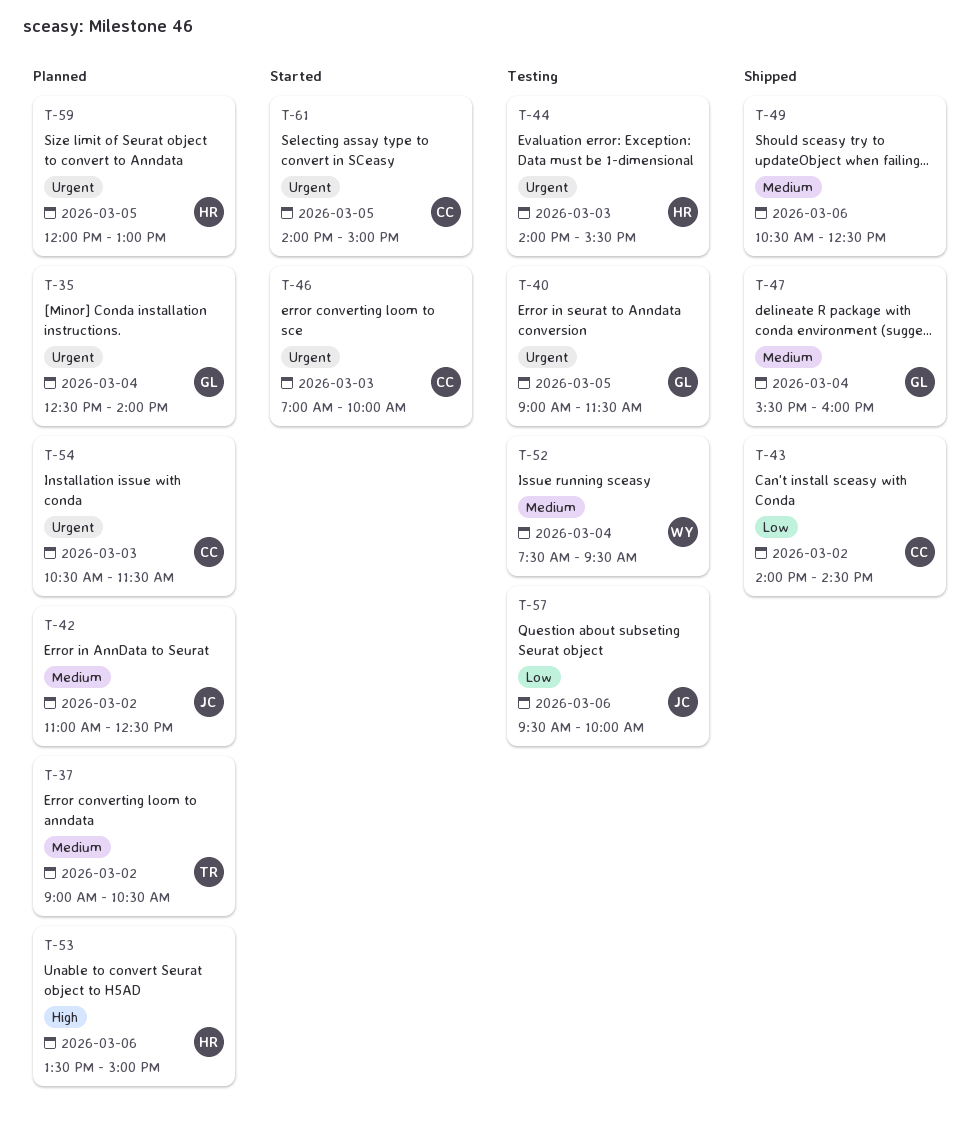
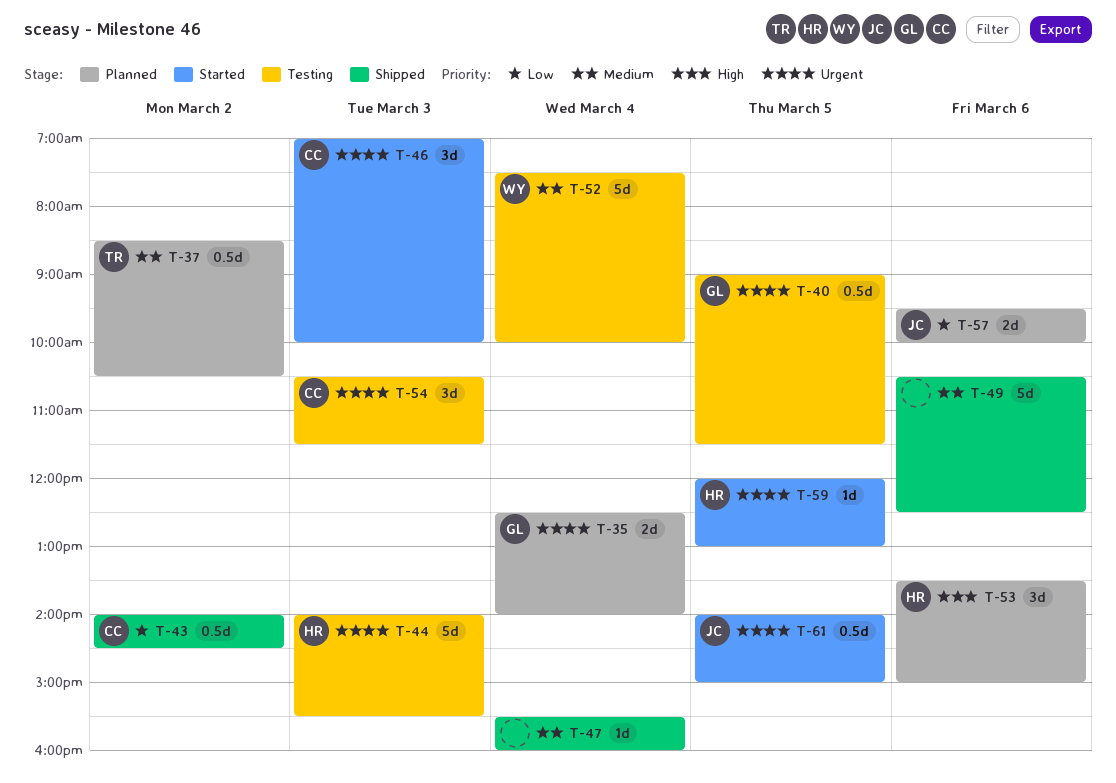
T-37, begins: 09:00 -> 08:30
T-42: present -> none
T-47, owner: GL -> none
T-52, ends: 09:30 -> 10:00
T-54, status: Planned -> Testing
T-57, status: Testing -> Planned
T-59, status: Planned -> Started
T-61, owner: CC -> JC

